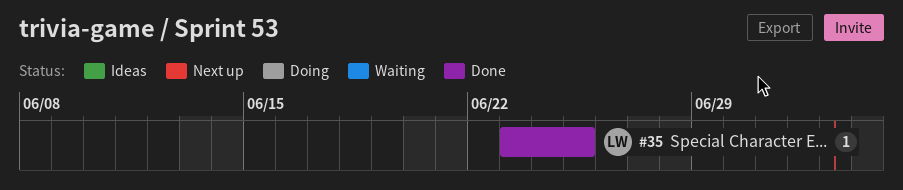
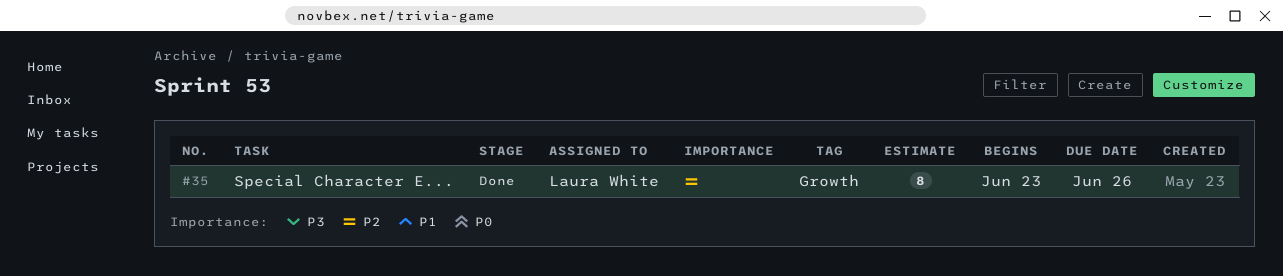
#35, estimate: 1 -> 8
#35, due: Jun 25 -> Jun 26

